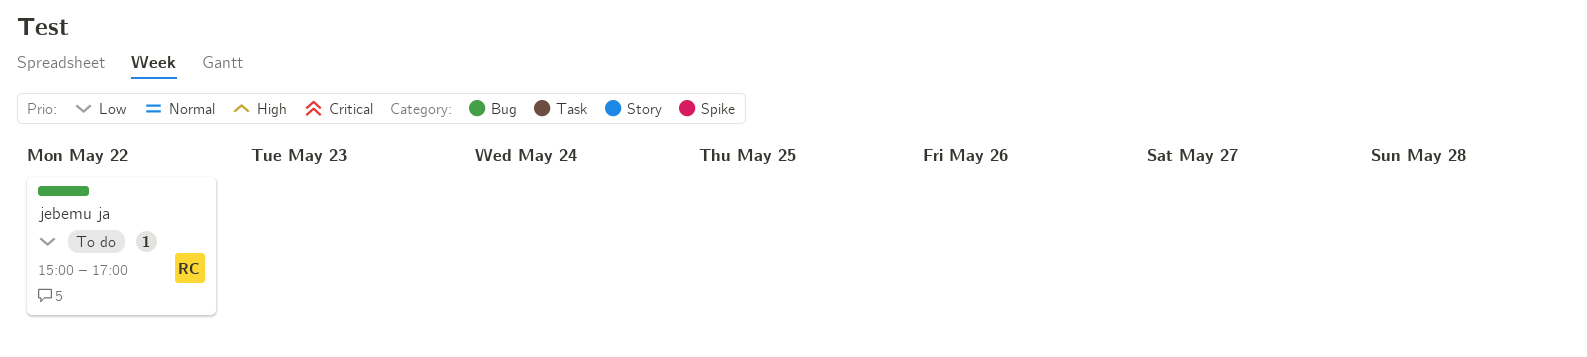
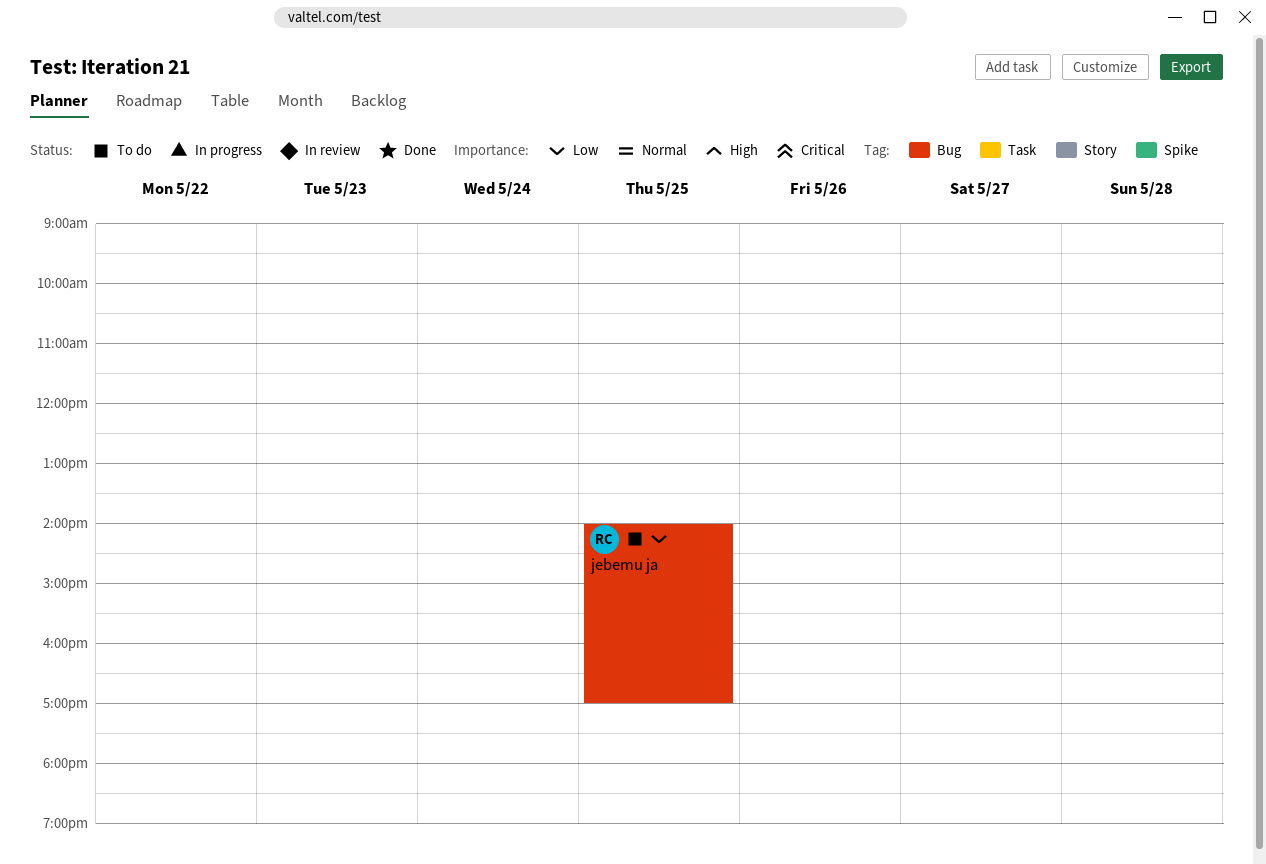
jebemu ja, day: May 22 -> May 25
jebemu ja, begins: 15:00 -> 14:00

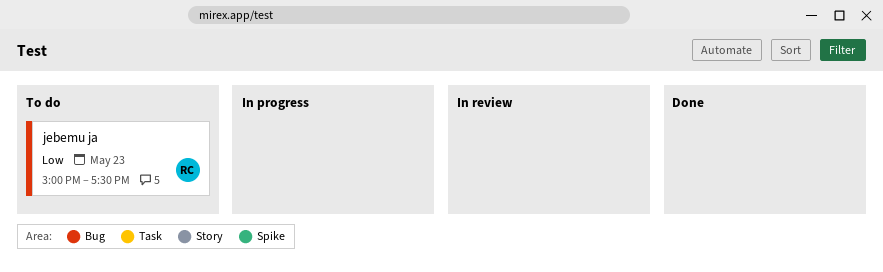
jebemu ja, day: May 25 -> May 23
jebemu ja, begins: 14:00 -> 15:00
jebemu ja, ends: 17:00 -> 17:30

